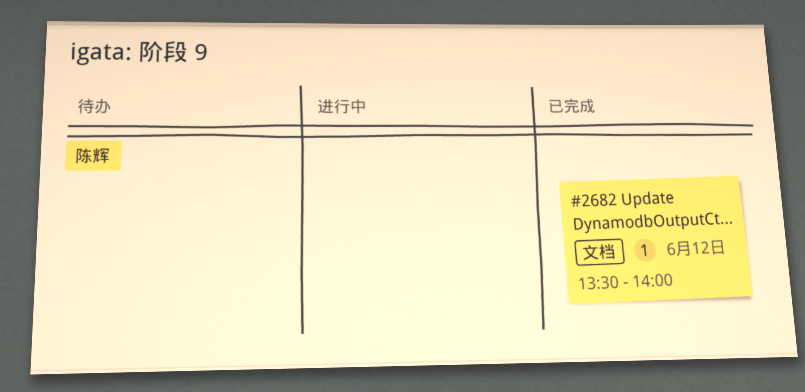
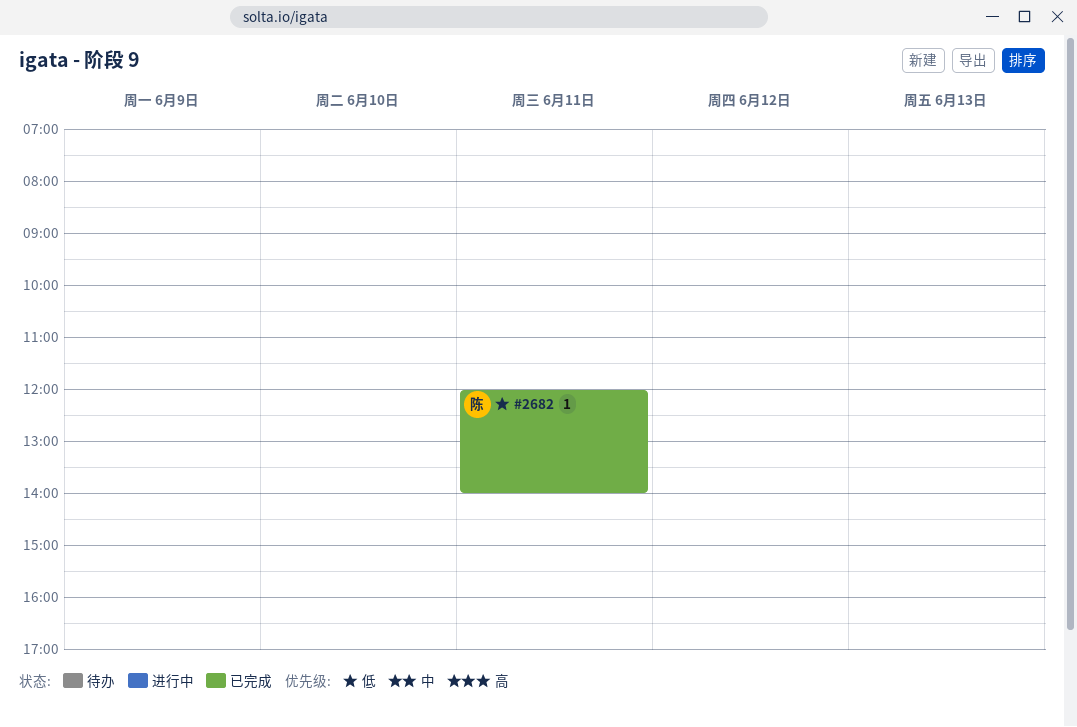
#2682, day: Jun 12 -> Jun 11
#2682, begins: 13:30 -> 12:00

